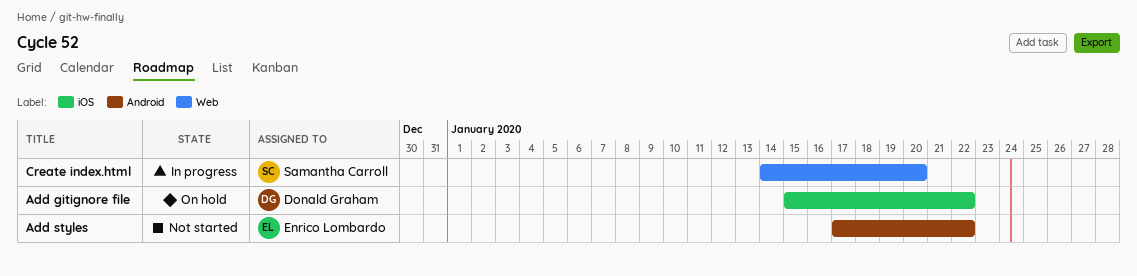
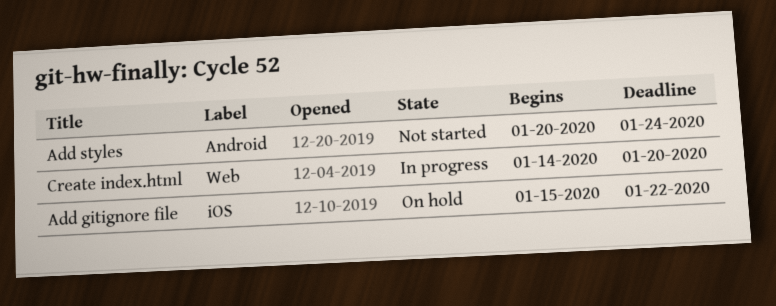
Add styles, start: Jan 17 -> Jan 20
Add styles, due: Jan 22 -> Jan 24

